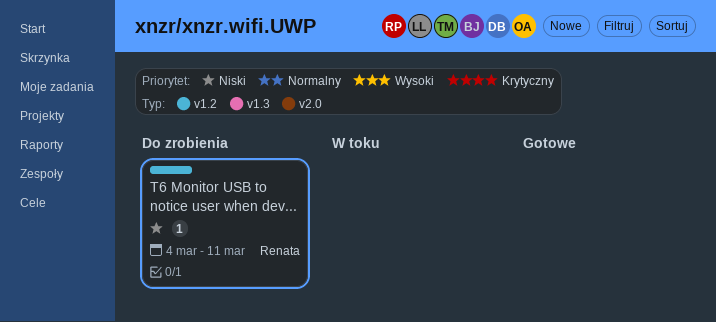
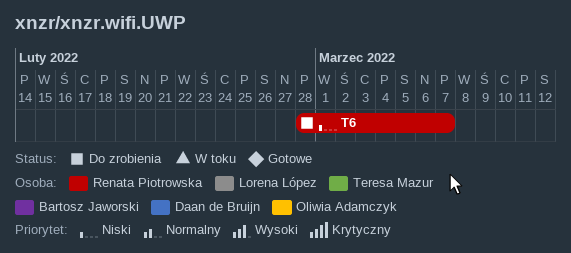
T6, start: Mar 4 -> Feb 28
T6, due: Mar 11 -> Mar 7

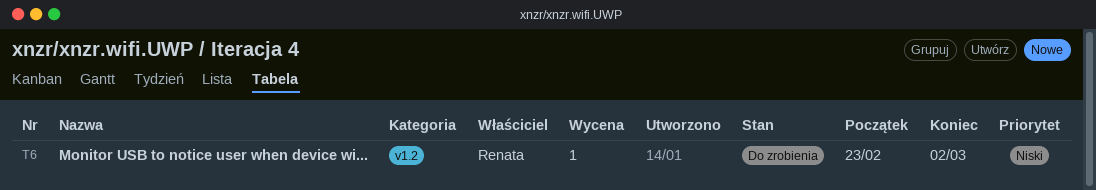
T6, start: Feb 28 -> Feb 23
T6, due: Mar 7 -> Mar 2

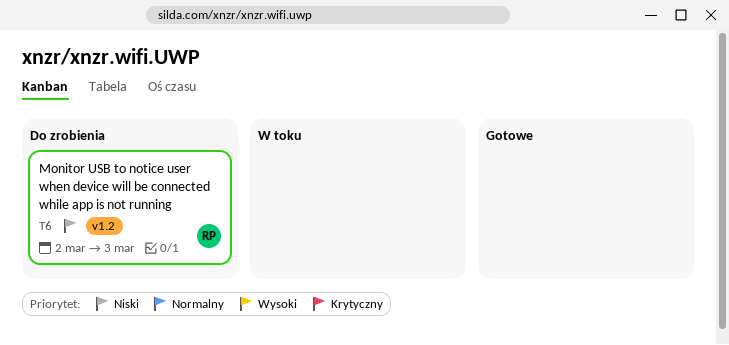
T6, start: Feb 23 -> Mar 2
T6, due: Mar 2 -> Mar 3

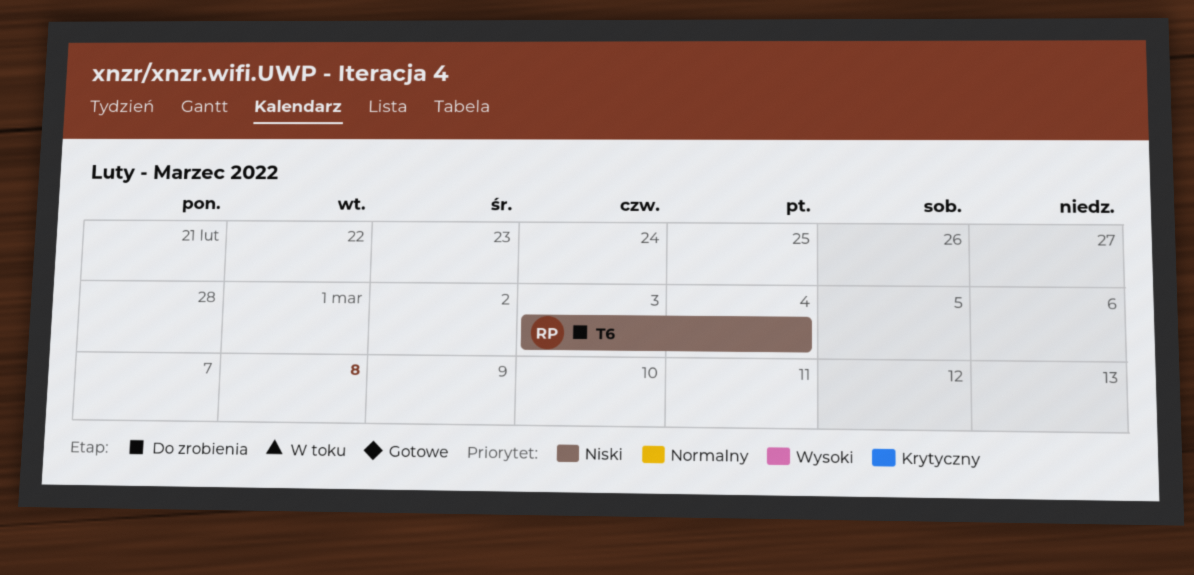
T6, start: Mar 2 -> Mar 3
T6, due: Mar 3 -> Mar 4

